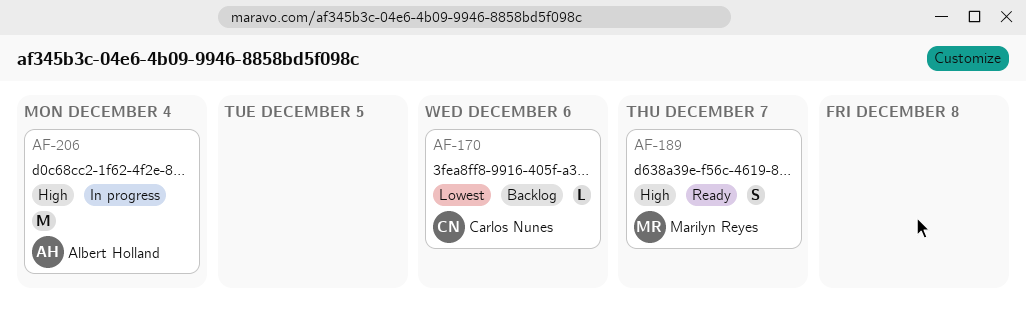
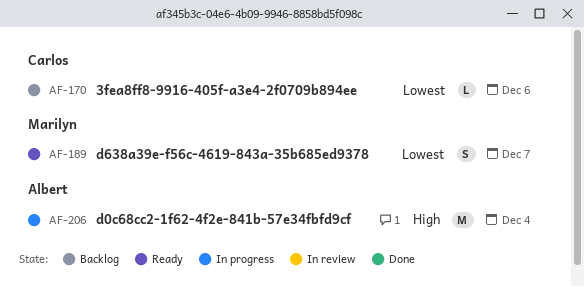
AF-189, priority: High -> Lowest

